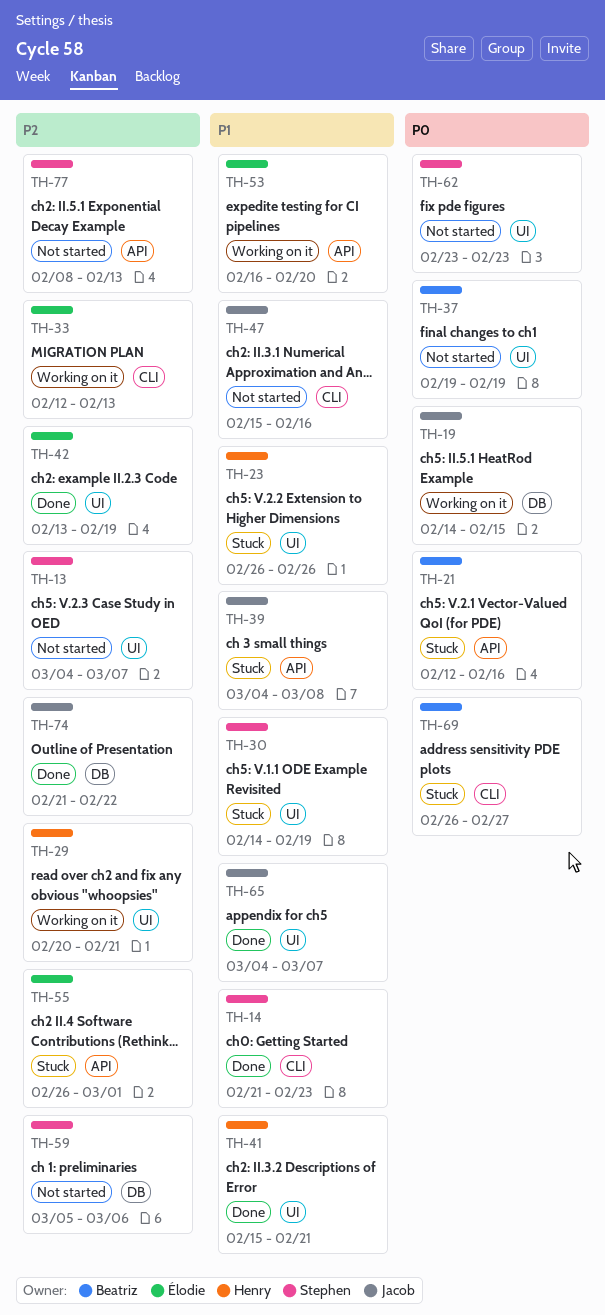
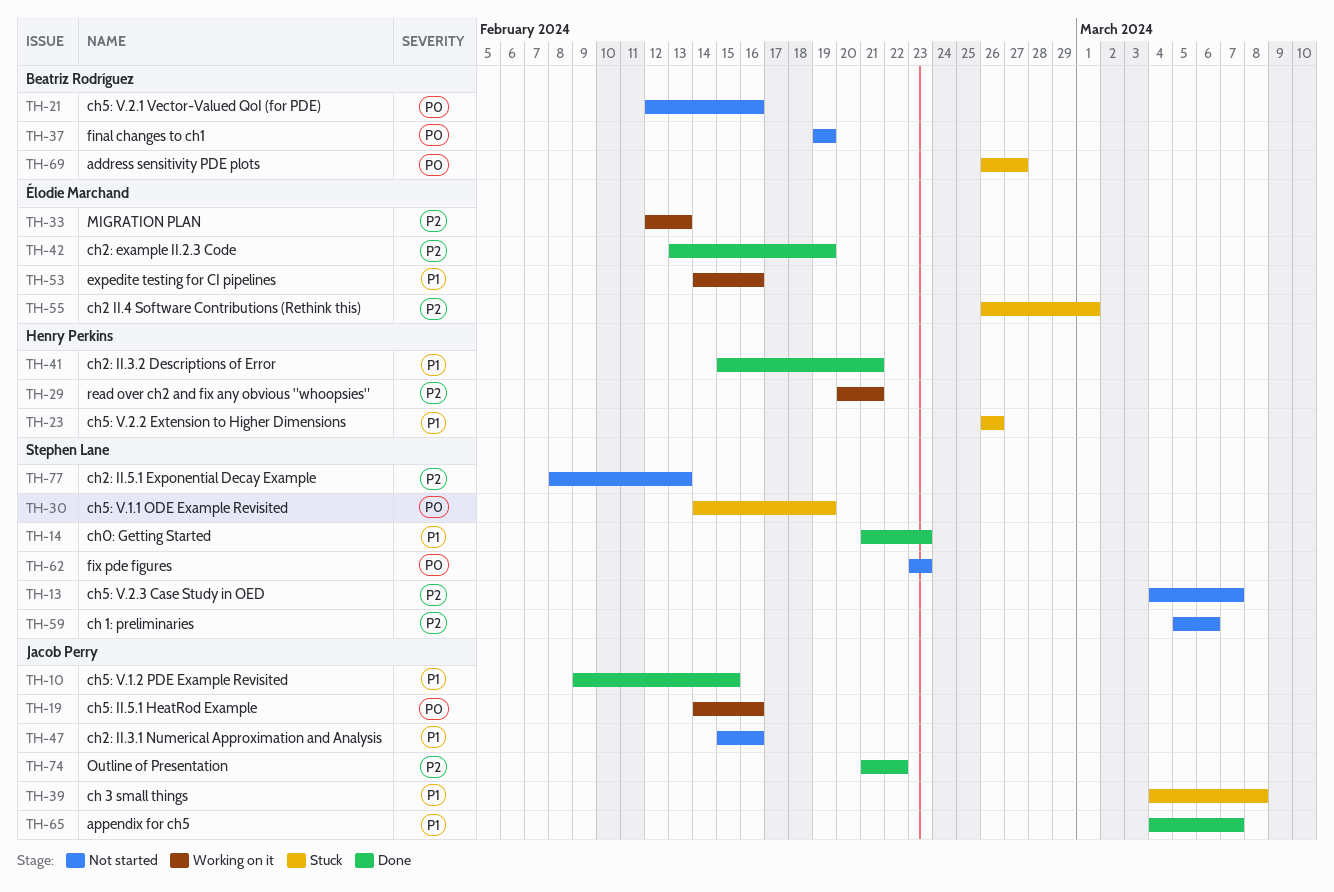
TH-10: none -> present
TH-19, due: Feb 15 -> Feb 16
TH-21, status: Stuck -> Not started
TH-30, priority: P1 -> P0
TH-53, start: Feb 16 -> Feb 14
TH-53, due: Feb 20 -> Feb 16

